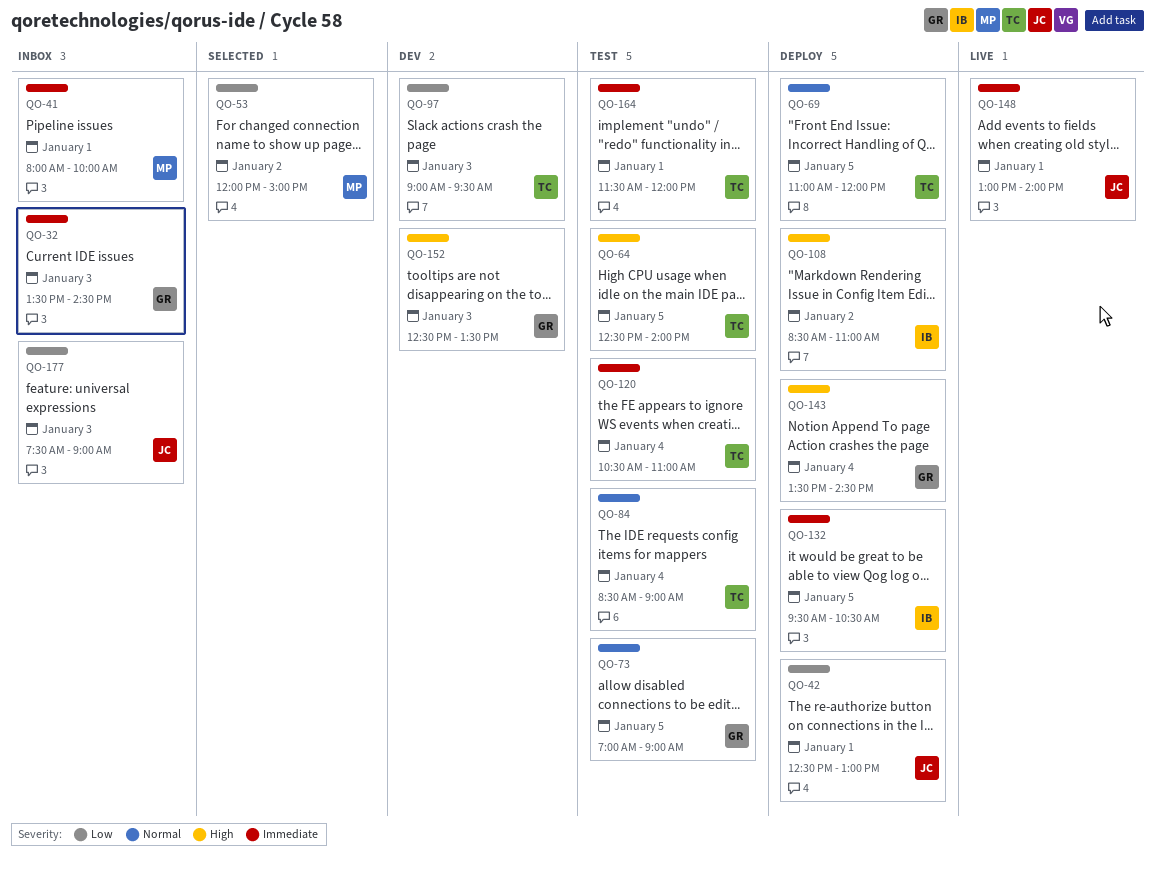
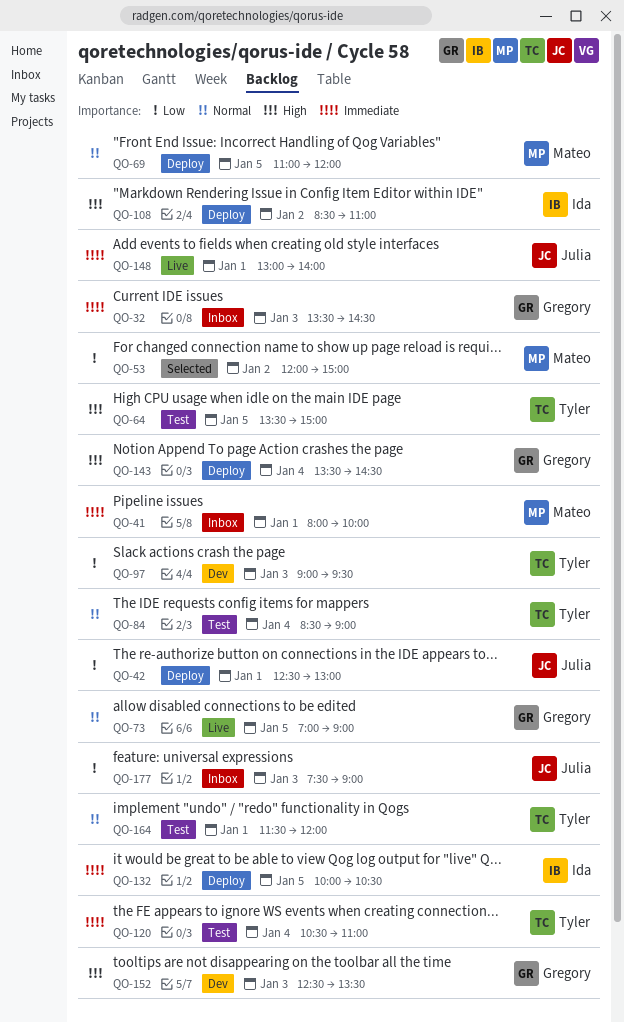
QO-64, begins: 12:30 -> 13:30
QO-64, ends: 14:00 -> 15:00
QO-69, owner: Tyler -> Mateo
QO-73, status: Test -> Live
QO-132, begins: 09:30 -> 10:00
QO-164, priority: Immediate -> Normal

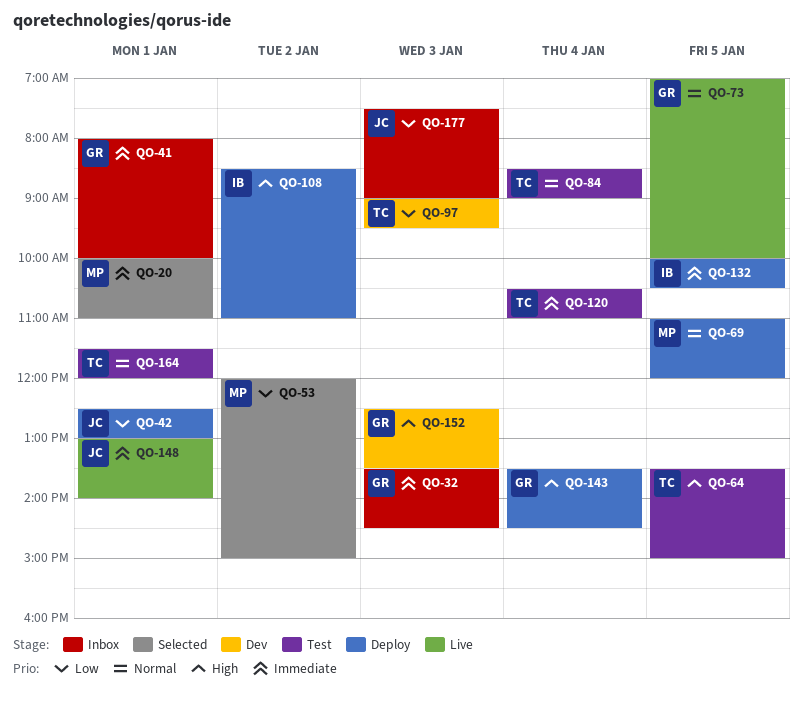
QO-20: none -> present
QO-41, owner: Mateo -> Gregory
QO-73, ends: 09:00 -> 10:00

